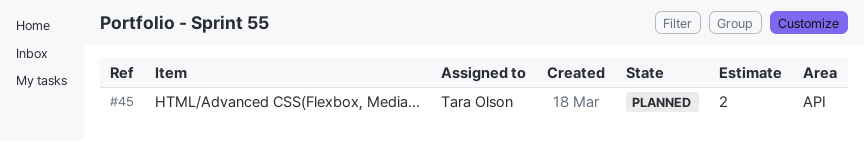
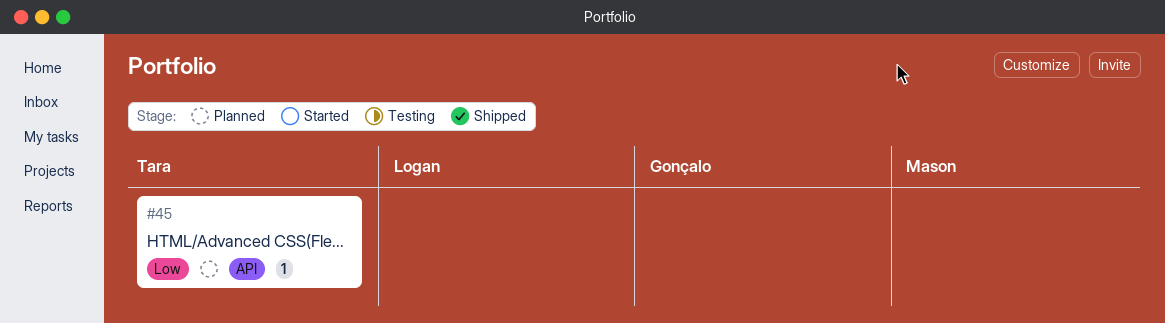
#45, estimate: 2 -> 1

